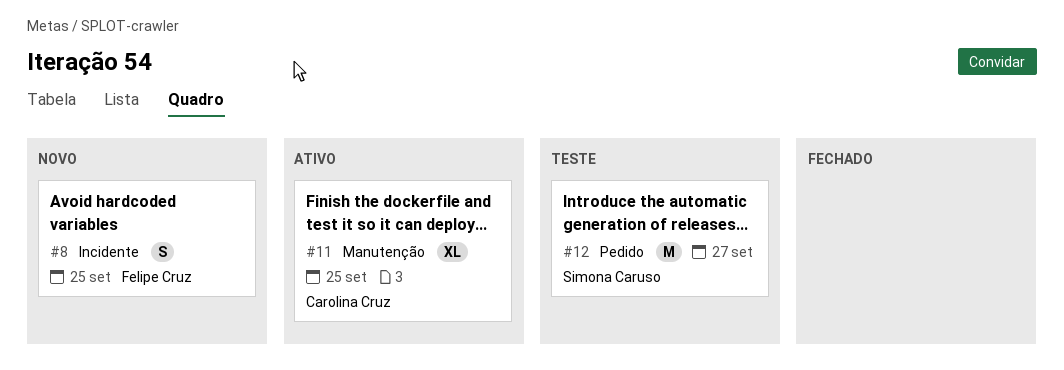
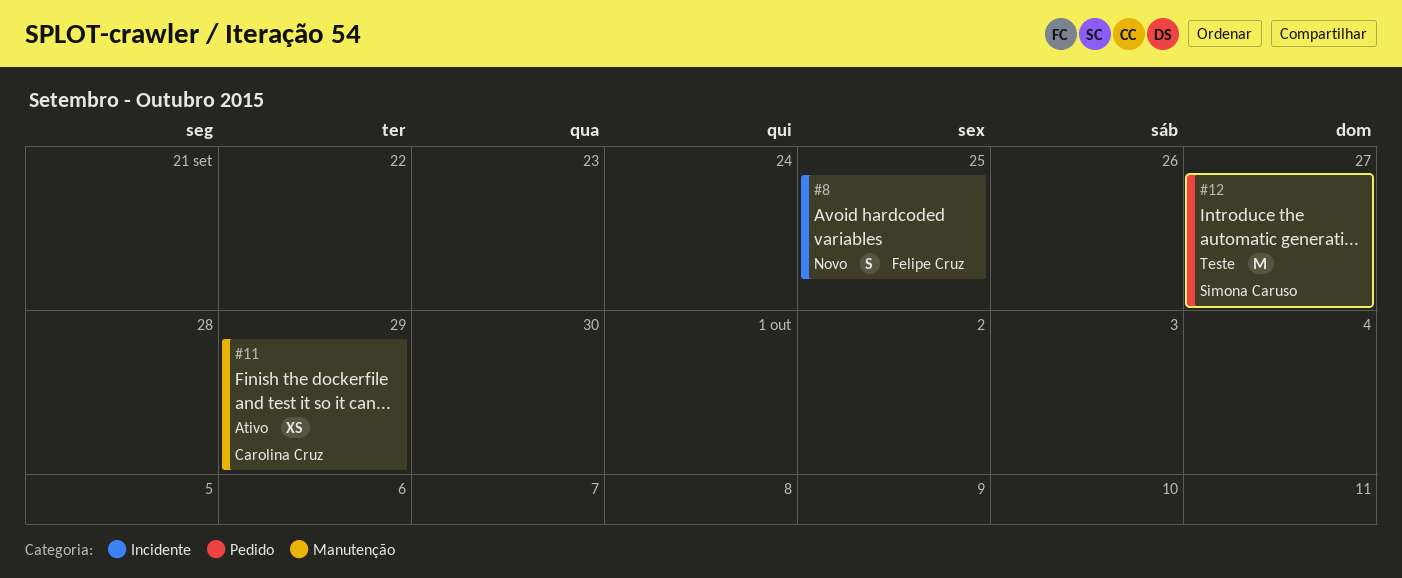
#11, estimate: XL -> XS
#11, due: Sep 25 -> Sep 29

